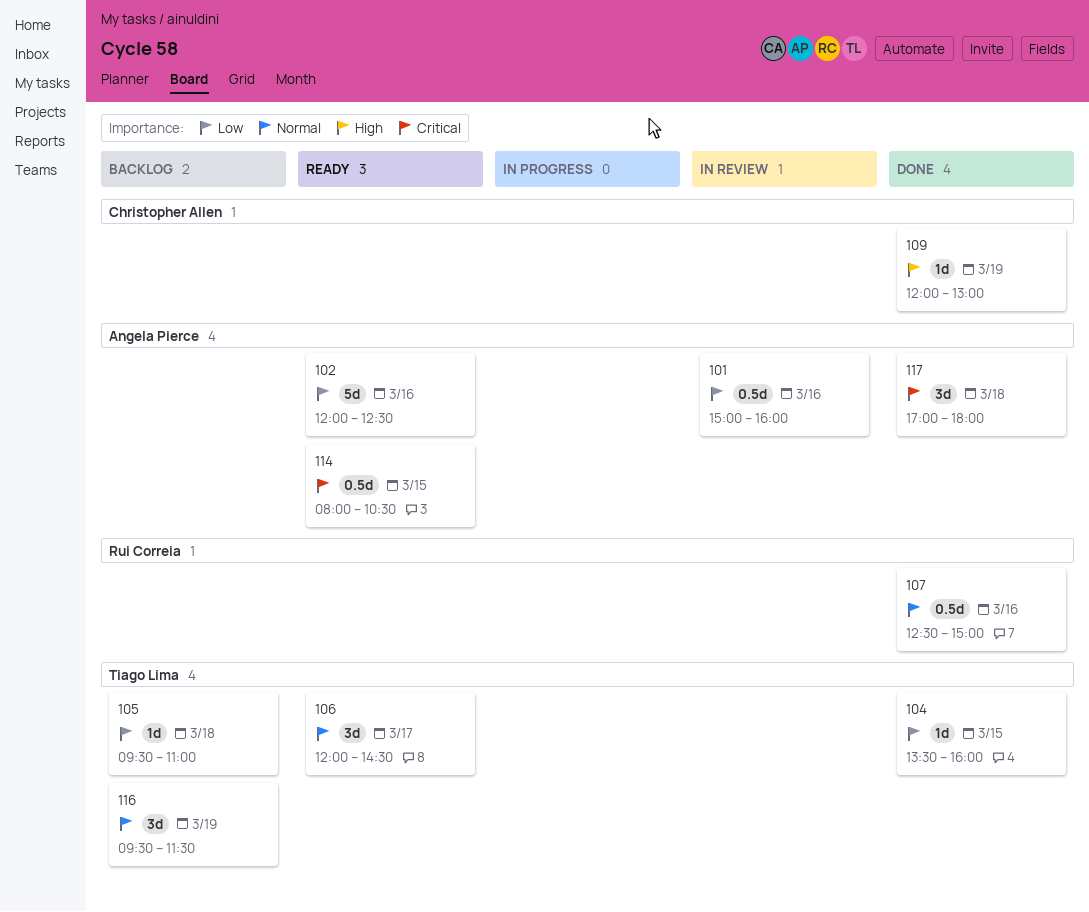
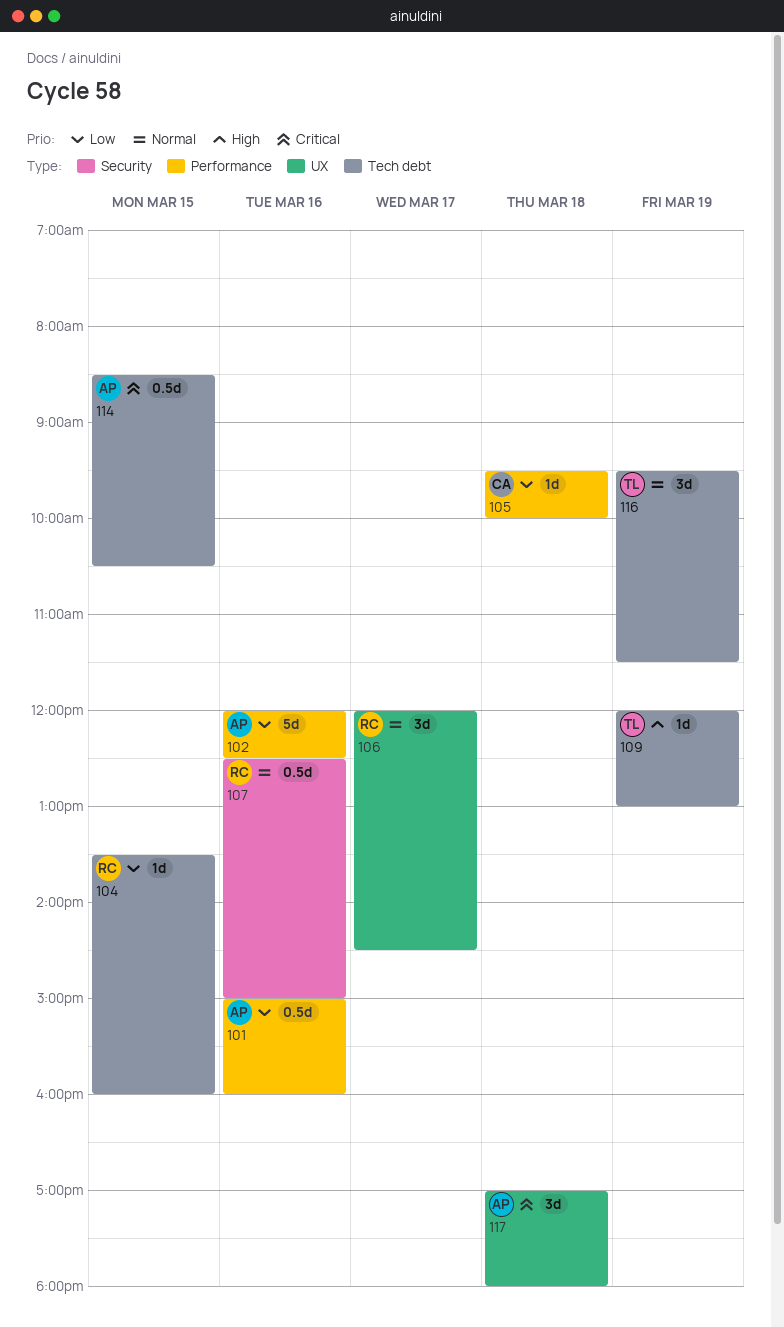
104, owner: Tiago Lima -> Rui Correia
105, owner: Tiago Lima -> Christopher Allen
105, ends: 11:00 -> 10:00
106, owner: Tiago Lima -> Rui Correia
109, owner: Christopher Allen -> Tiago Lima
114, begins: 08:00 -> 08:30

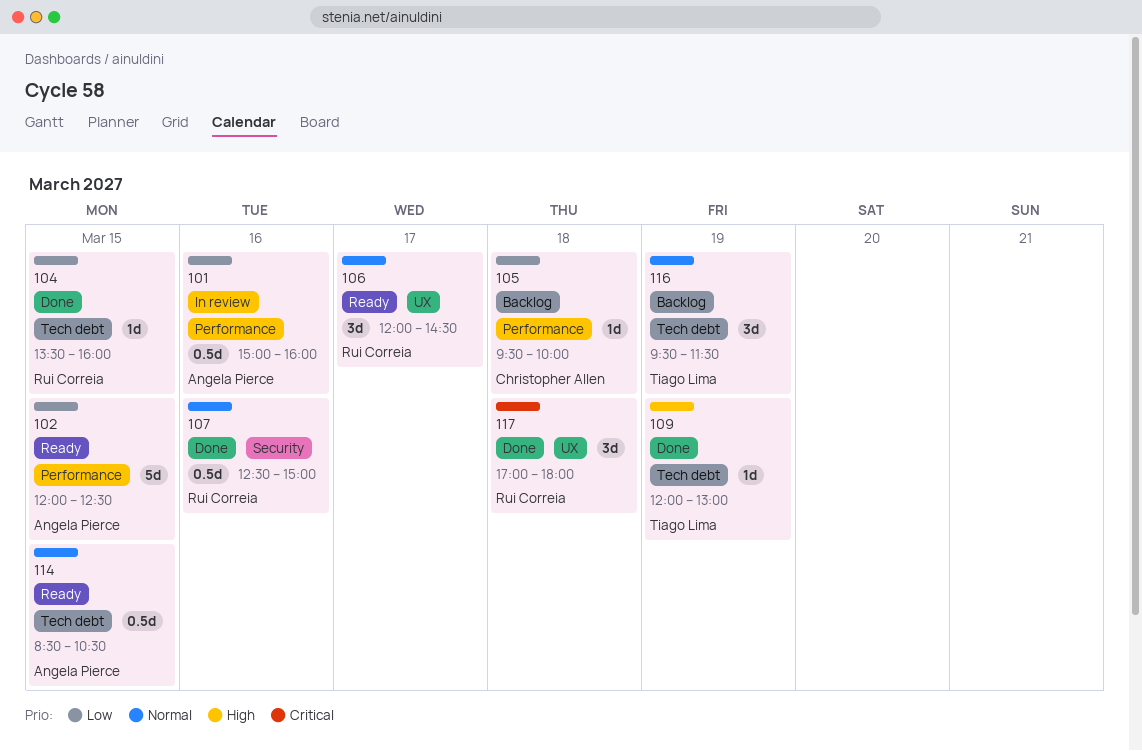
102, day: Mar 16 -> Mar 15
114, priority: Critical -> Normal
117, owner: Angela Pierce -> Rui Correia

